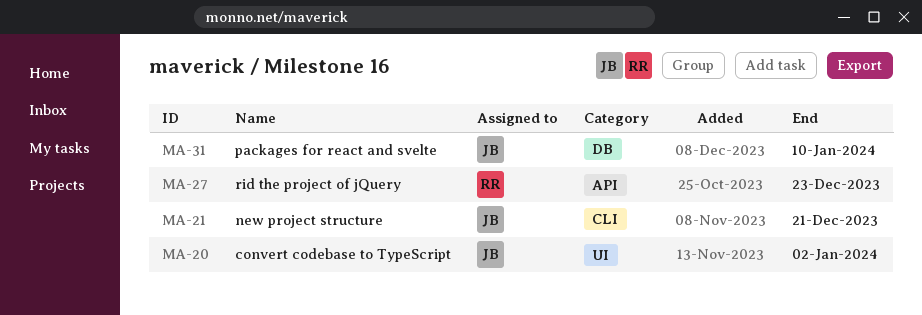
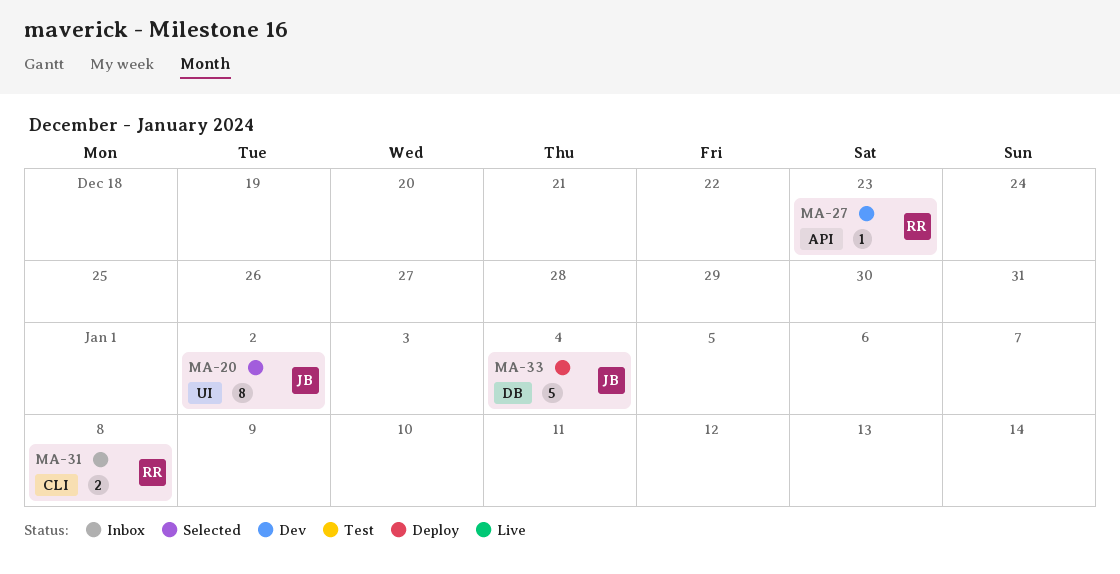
MA-21: present -> none
MA-31, owner: JB -> RR
MA-31, label: DB -> CLI
MA-31, due: Jan 10 -> Jan 8
MA-33: none -> present

